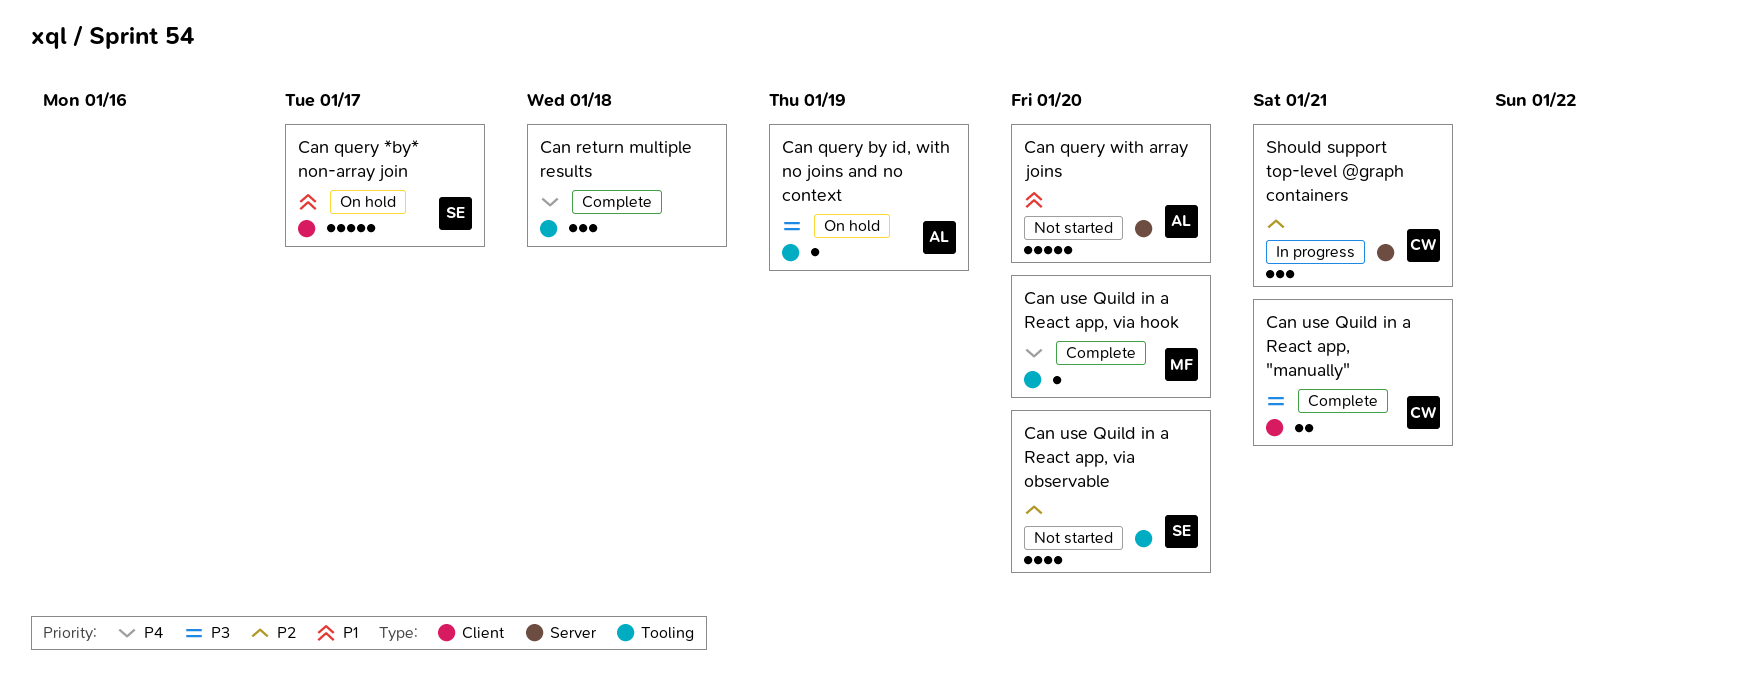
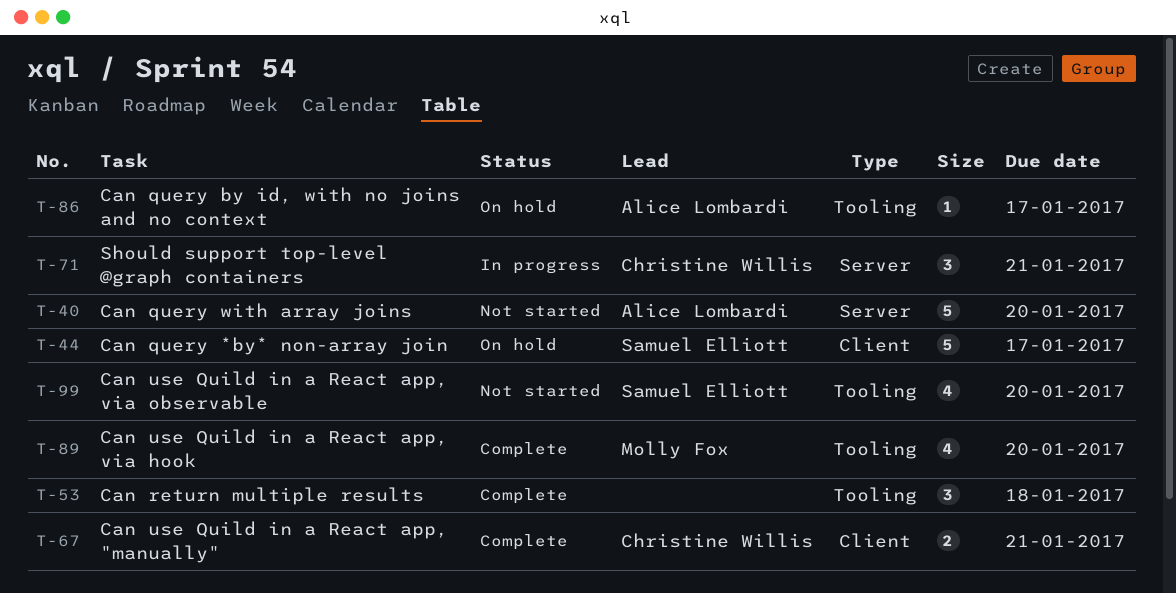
Can query by id, with no joins and no context, due: Jan 19 -> Jan 17
Can use Quild in a React app, via hook, estimate: 1 -> 4

